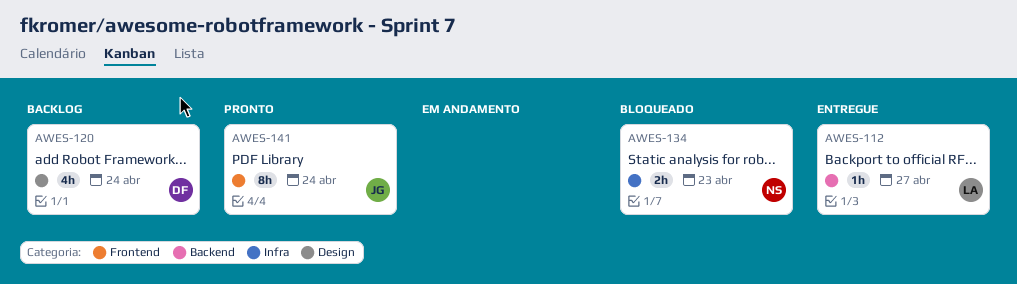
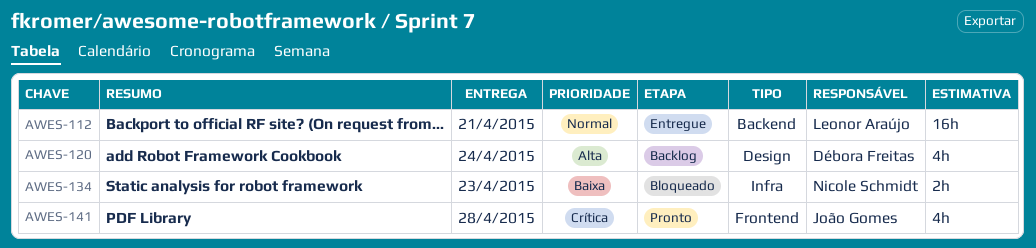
AWES-112, estimate: 1h -> 16h
AWES-112, due: Apr 27 -> Apr 21
AWES-141, estimate: 8h -> 4h
AWES-141, due: Apr 24 -> Apr 28

